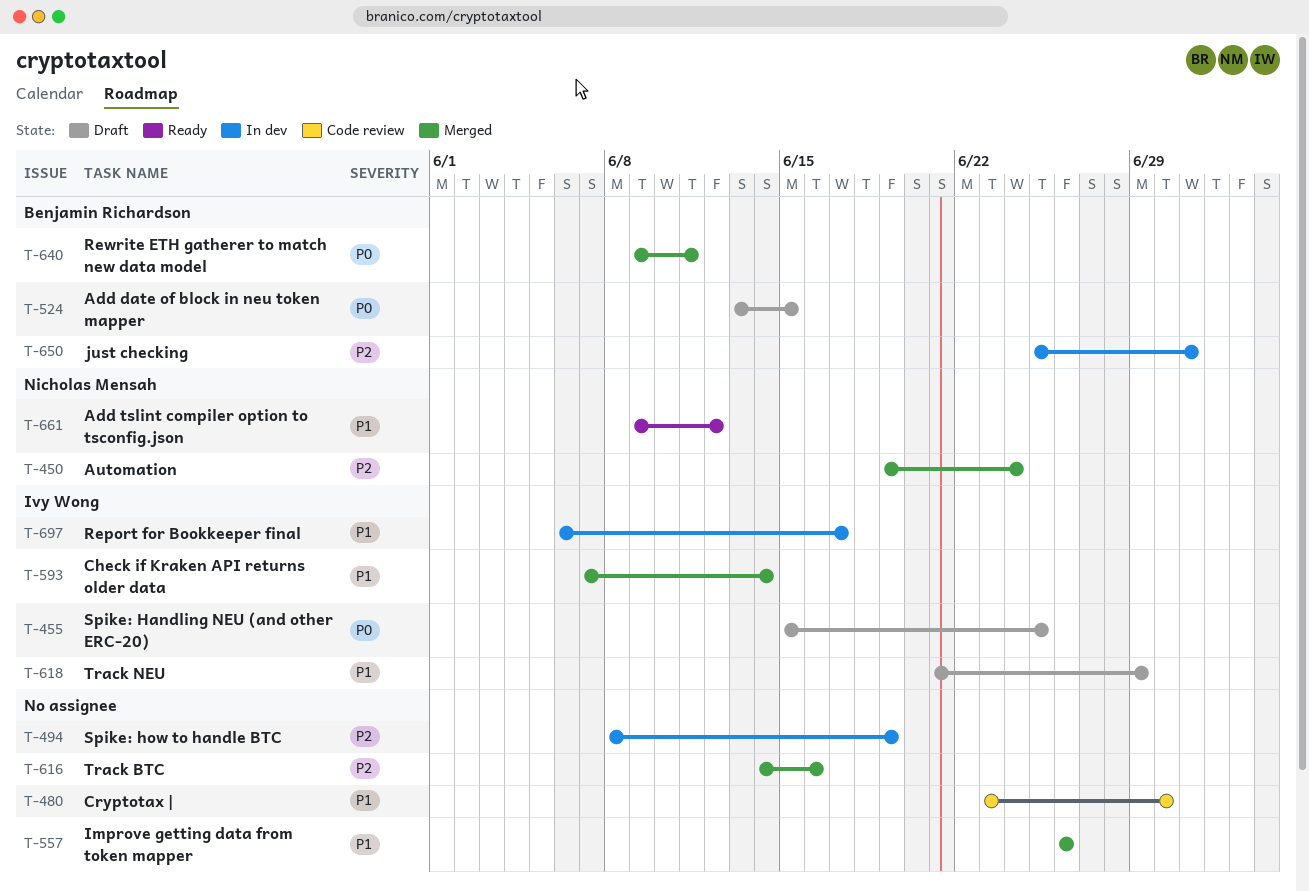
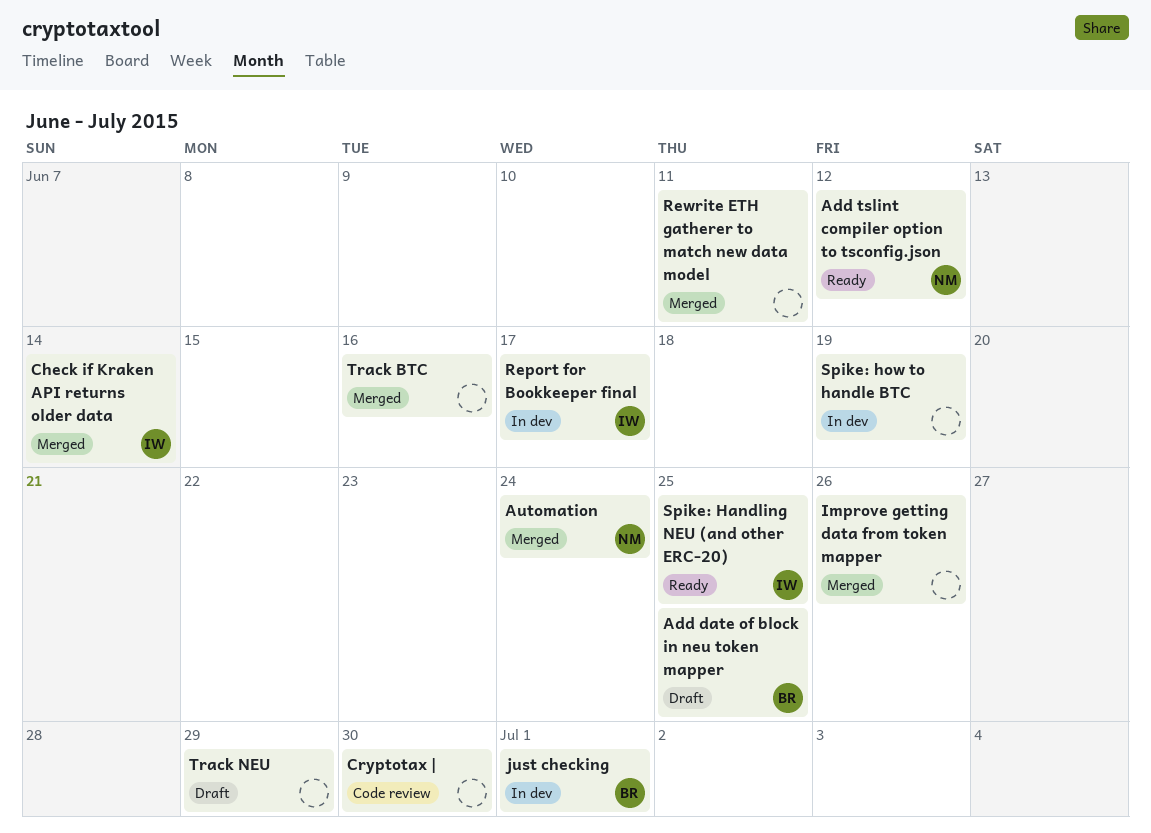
Add date of block in neu token mapper, due: Jun 15 -> Jun 25
Rewrite ETH gatherer to match new data model, owner: Benjamin Richardson -> none
Spike: Handling NEU (and other ERC-20), status: Draft -> Ready
Track NEU, owner: Ivy Wong -> none

